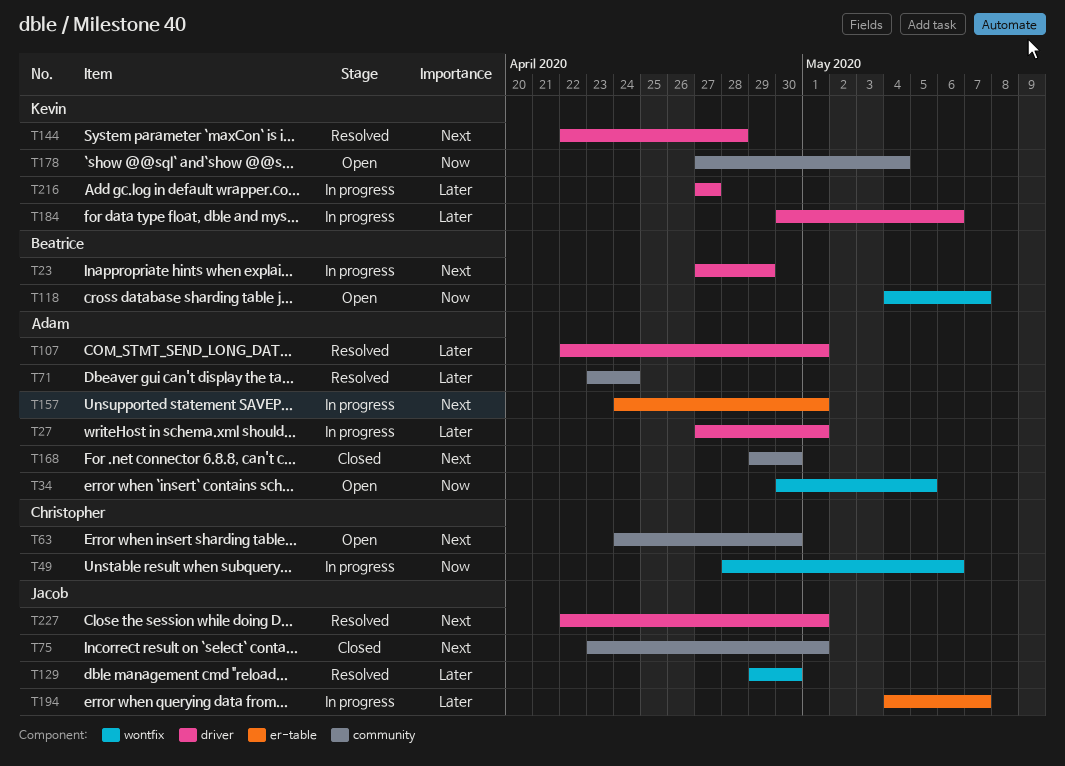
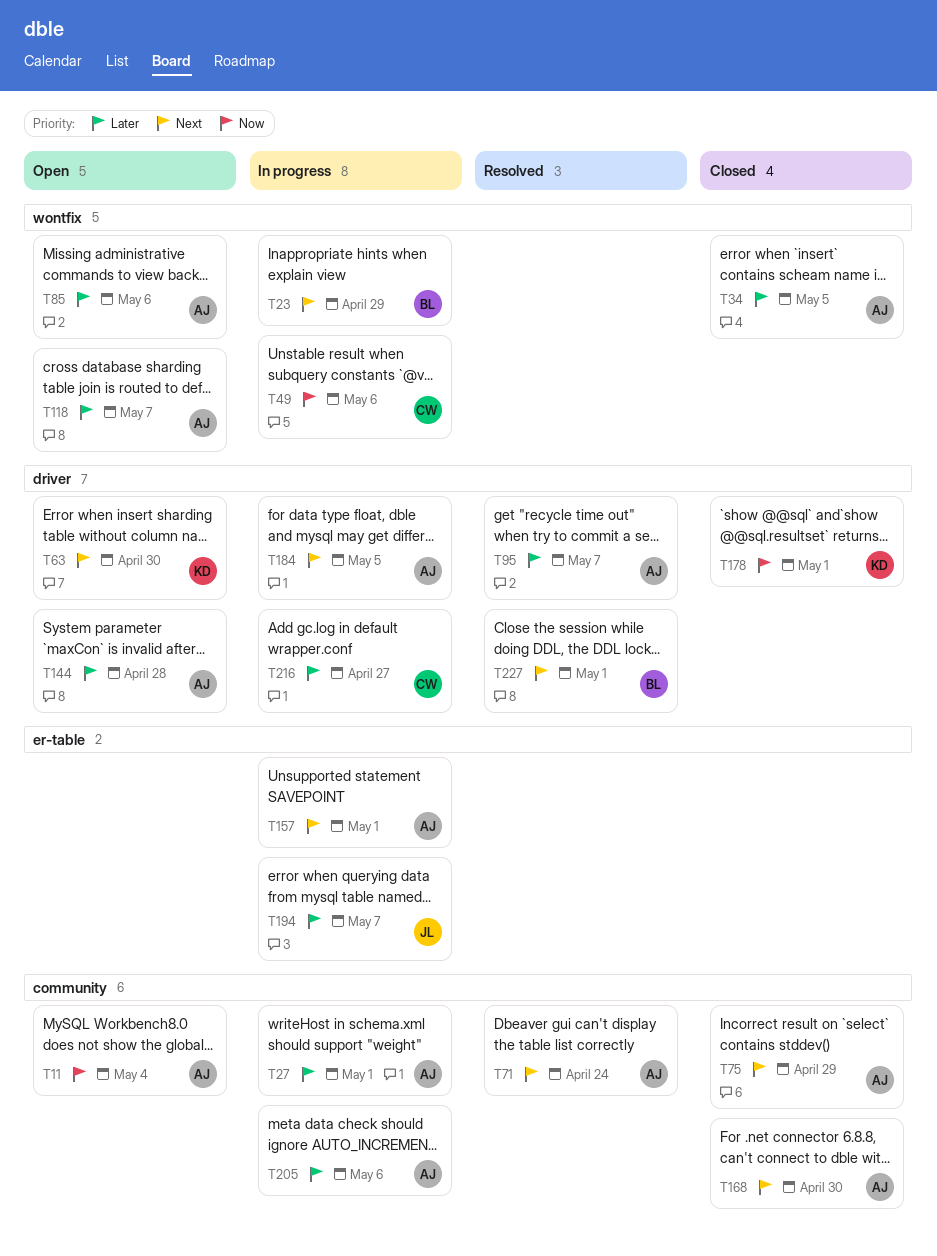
T11: none -> present
T23, label: driver -> wontfix
T27, label: driver -> community
T34, status: Open -> Closed
T34, priority: Now -> Later
T63, owner: Christopher -> Kevin
T63, label: community -> driver
T71, priority: Later -> Next
T75, owner: Jacob -> Adam
T75, due: May 1 -> Apr 29
T85: none -> present
T95: none -> present
T107: present -> none
T118, owner: Beatrice -> Adam
T118, priority: Now -> Later
T129: present -> none
T144, status: Resolved -> Open
T144, owner: Kevin -> Adam
T144, priority: Next -> Later
T178, status: Open -> Closed
T178, label: community -> driver
T178, due: May 4 -> May 1
T184, owner: Kevin -> Adam
T184, priority: Later -> Next
T184, due: May 6 -> May 5
T205: none -> present
T216, owner: Kevin -> Christopher
T227, owner: Jacob -> Beatrice

